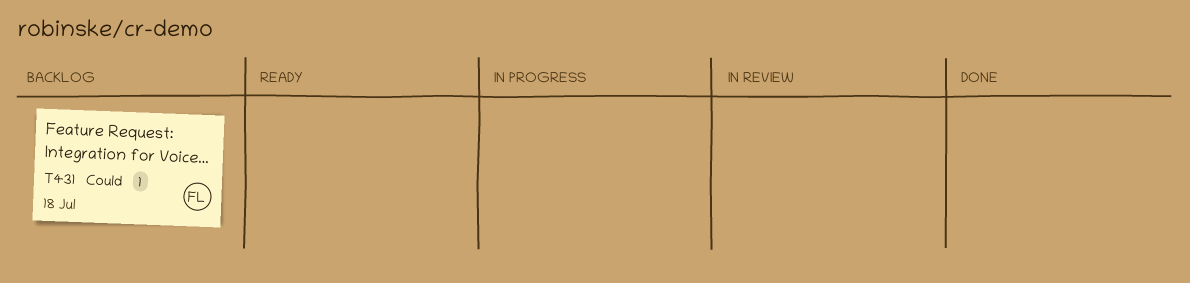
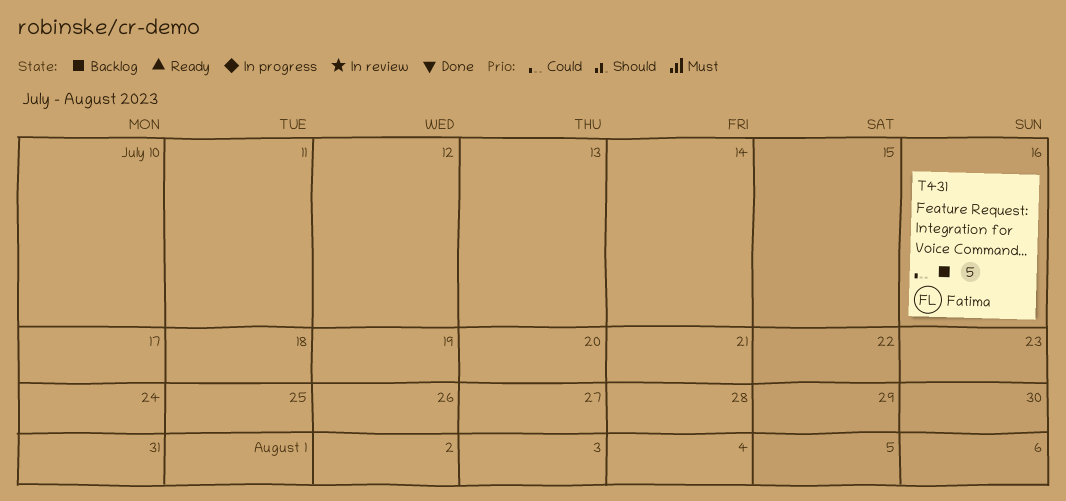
T431, estimate: 1 -> 5
T431, due: Jul 18 -> Jul 16

